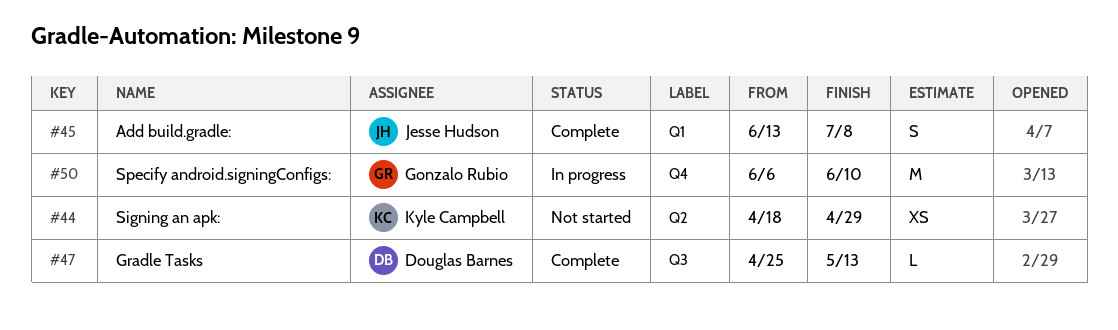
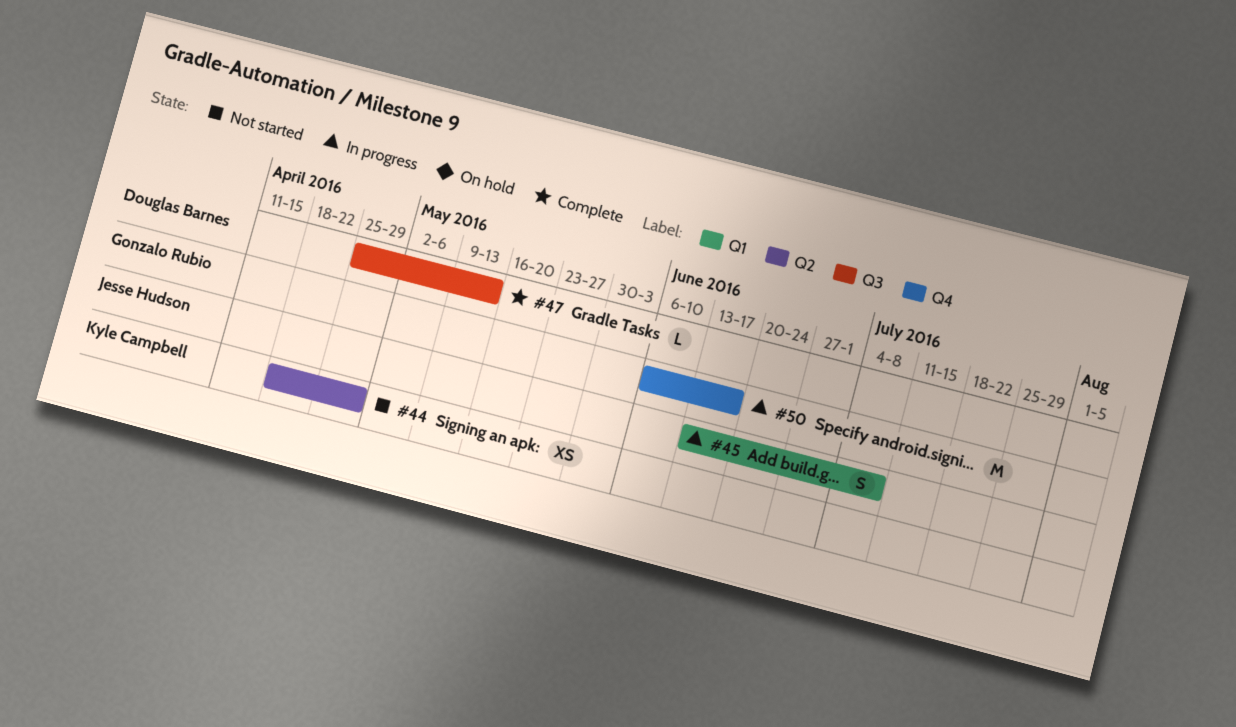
#45, status: Complete -> In progress
#50, due: Jun 10 -> Jun 17

